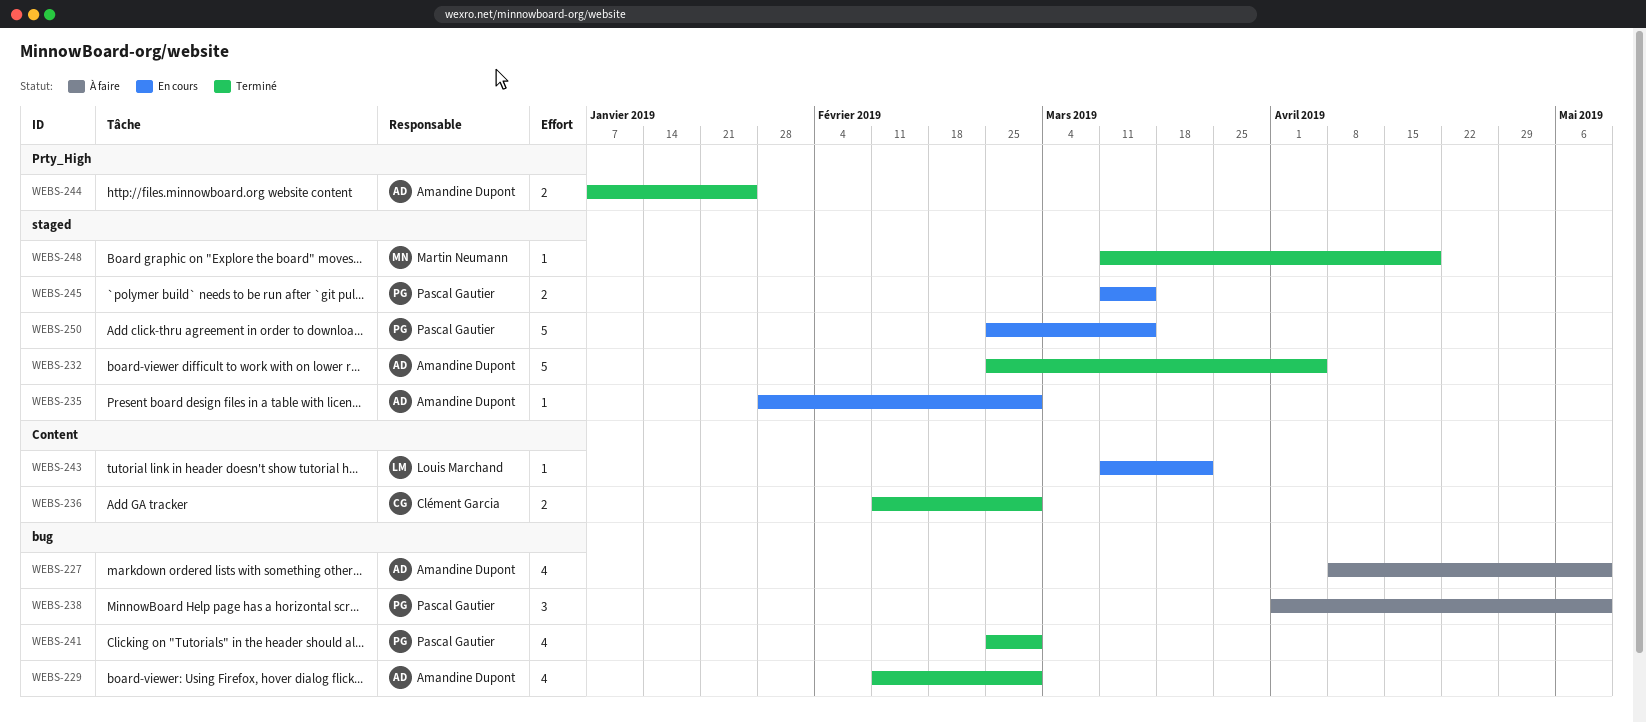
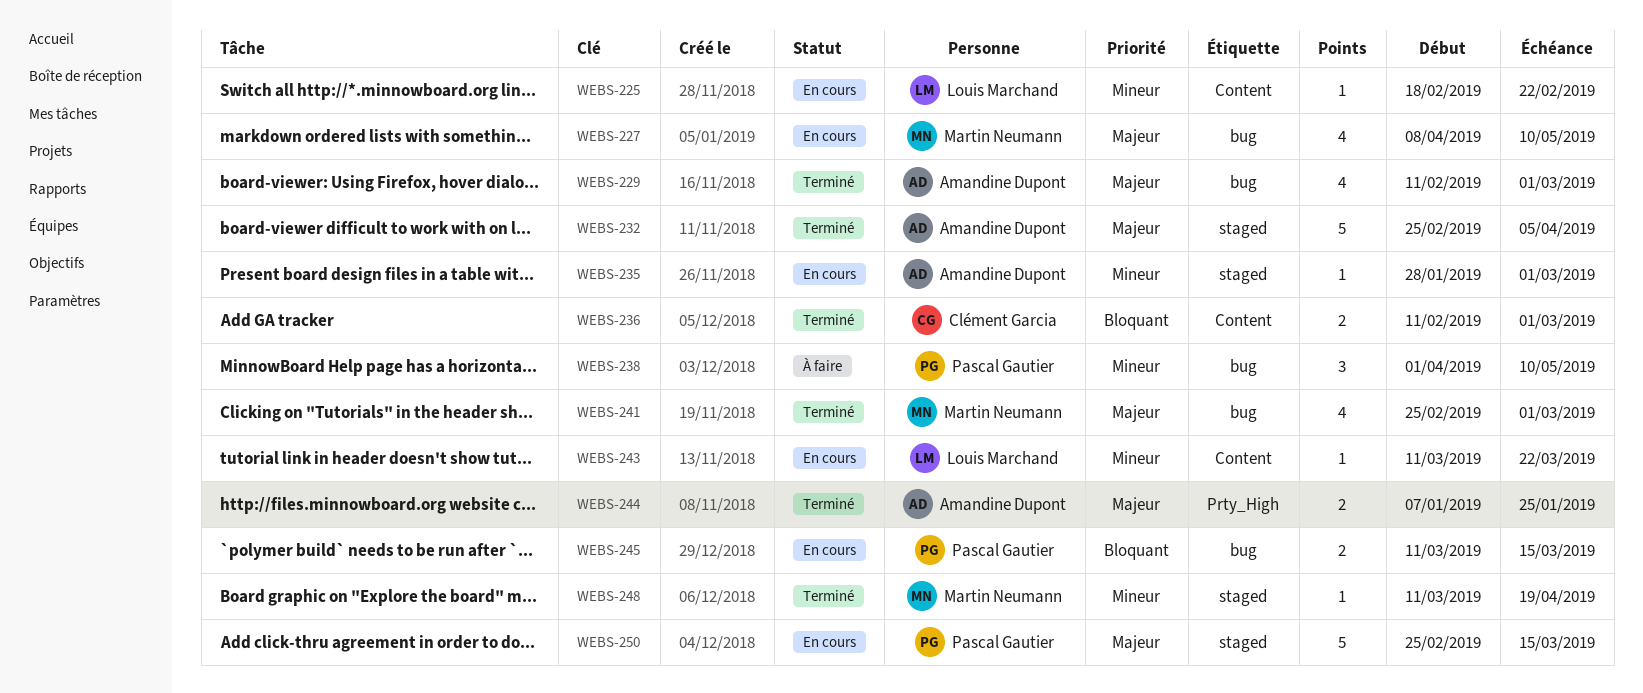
WEBS-225: none -> present
WEBS-227, status: À faire -> En cours
WEBS-227, owner: Amandine Dupont -> Martin Neumann
WEBS-241, owner: Pascal Gautier -> Martin Neumann
WEBS-245, label: staged -> bug

